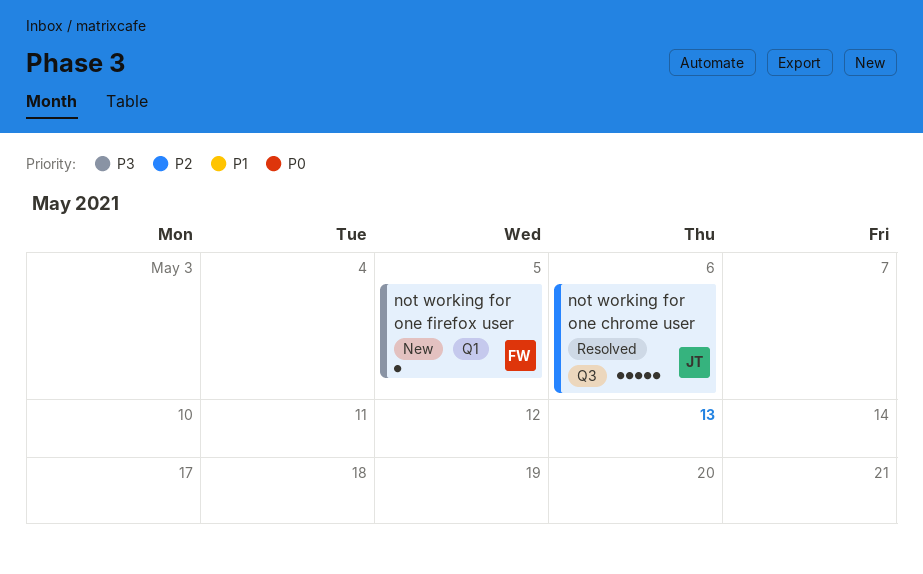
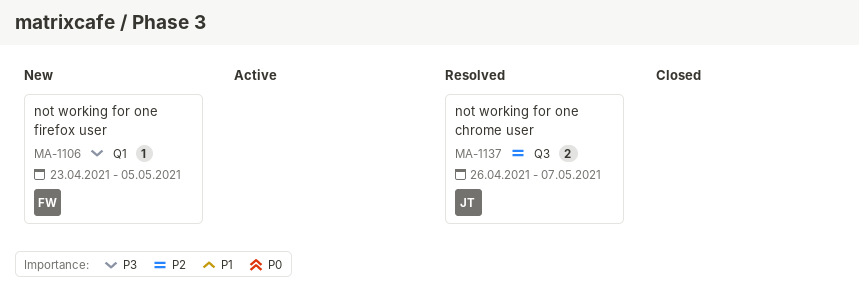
not working for one chrome user, estimate: 5 -> 2
not working for one chrome user, due: May 6 -> May 7

